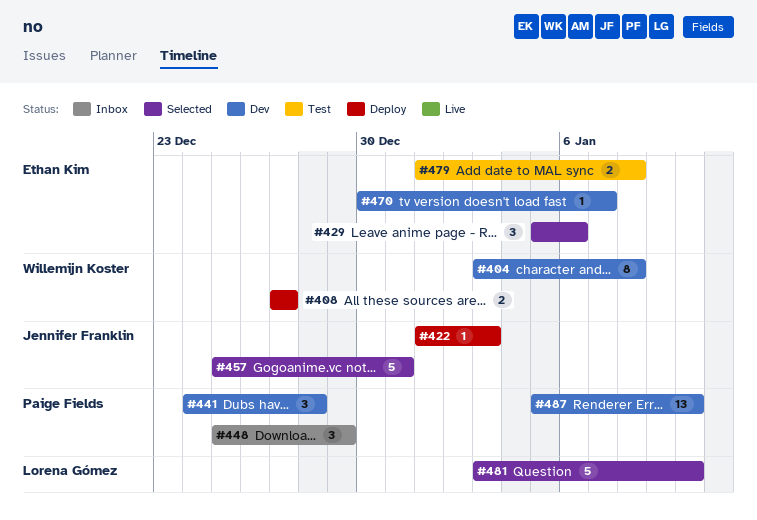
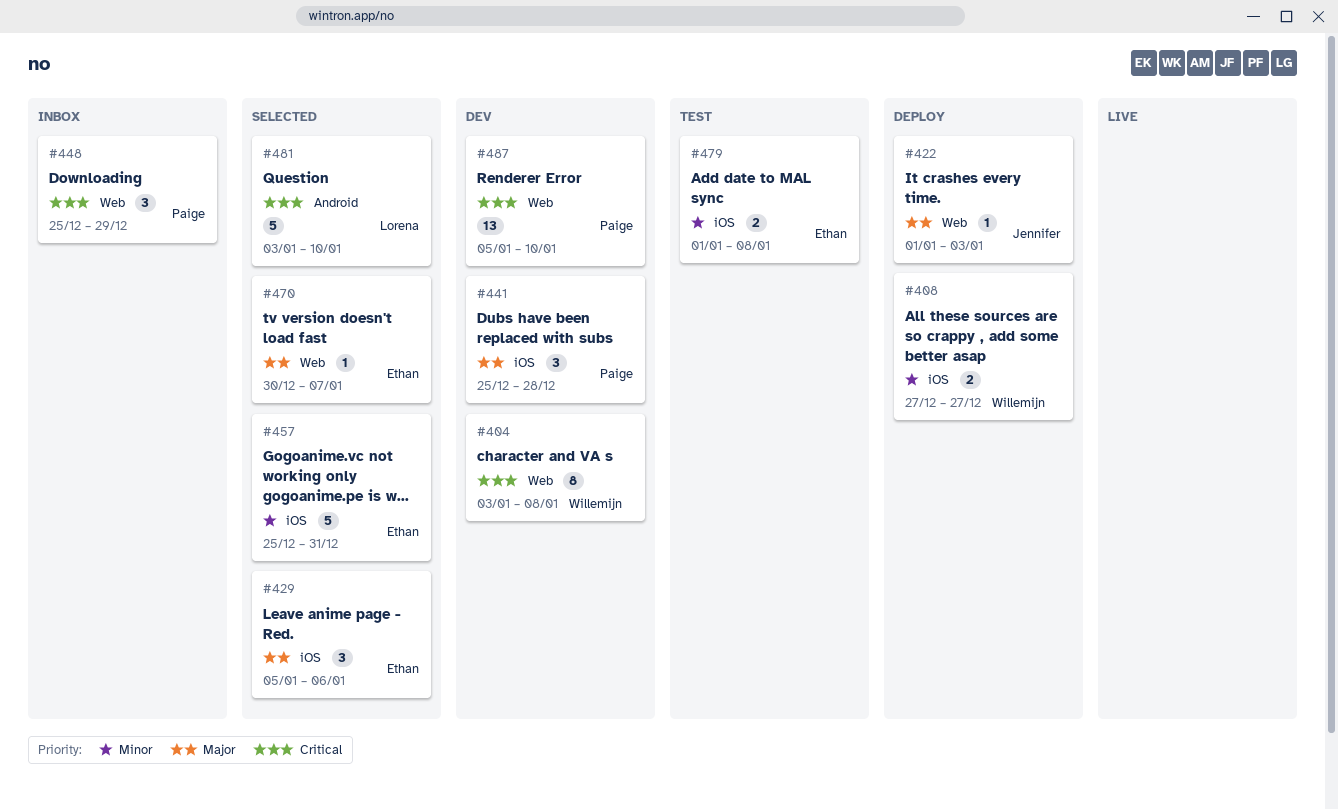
#441, start: Dec 24 -> Dec 25
#457, owner: Jennifer Franklin -> Ethan Kim
#470, status: Dev -> Selected

